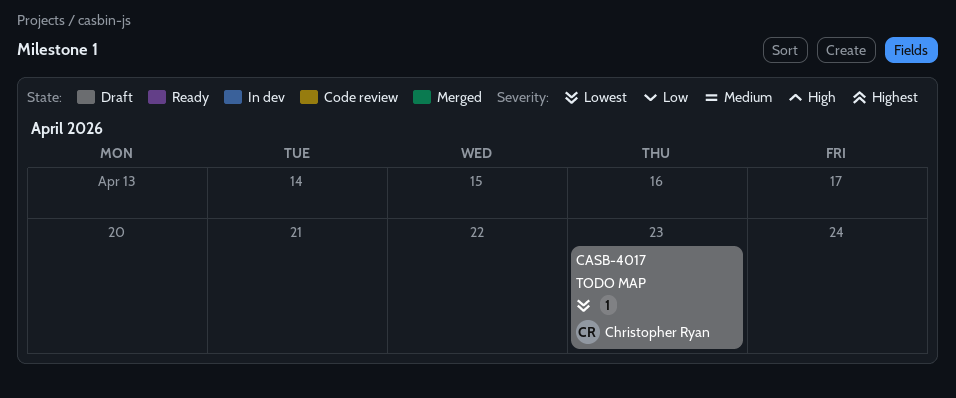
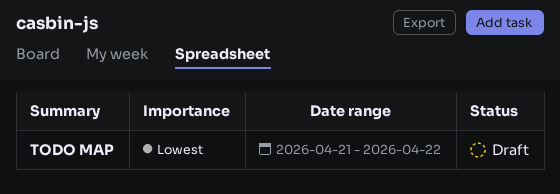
TODO MAP, due: Apr 23 -> Apr 22

